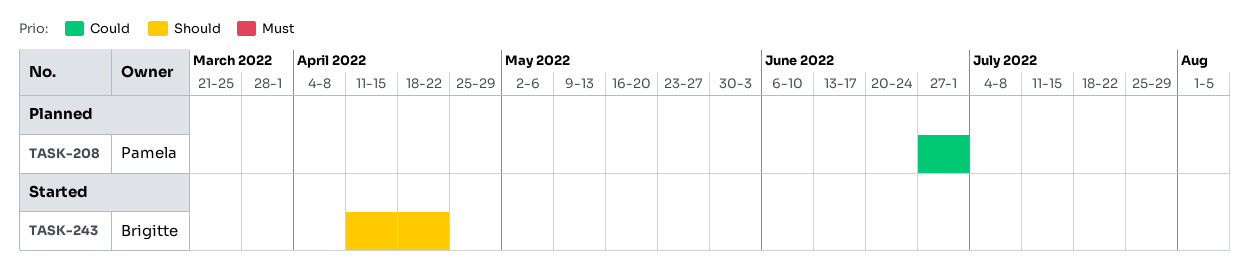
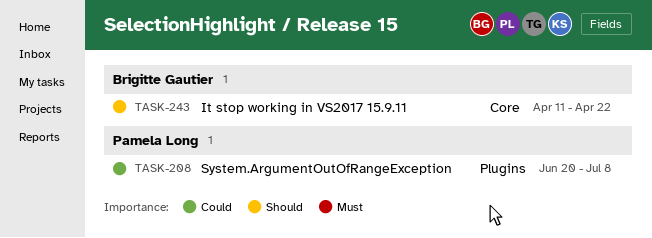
TASK-208, start: Jun 27 -> Jun 20
TASK-208, due: Jul 1 -> Jul 8

